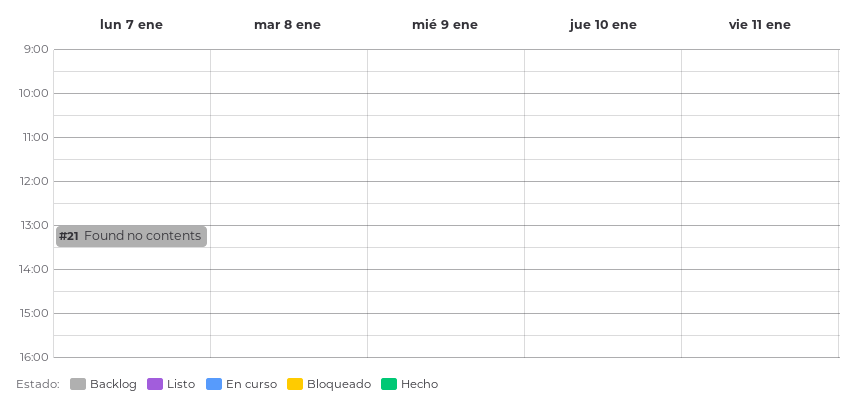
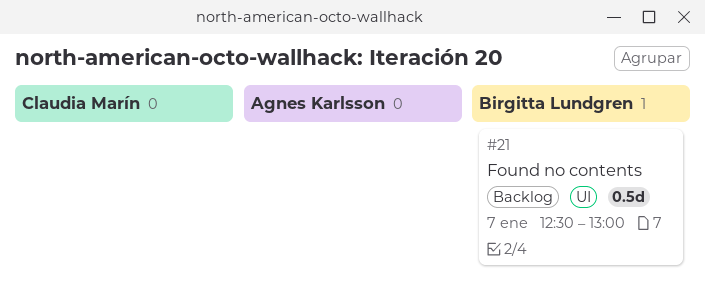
#21, begins: 13:00 -> 12:30
#21, ends: 13:30 -> 13:00

